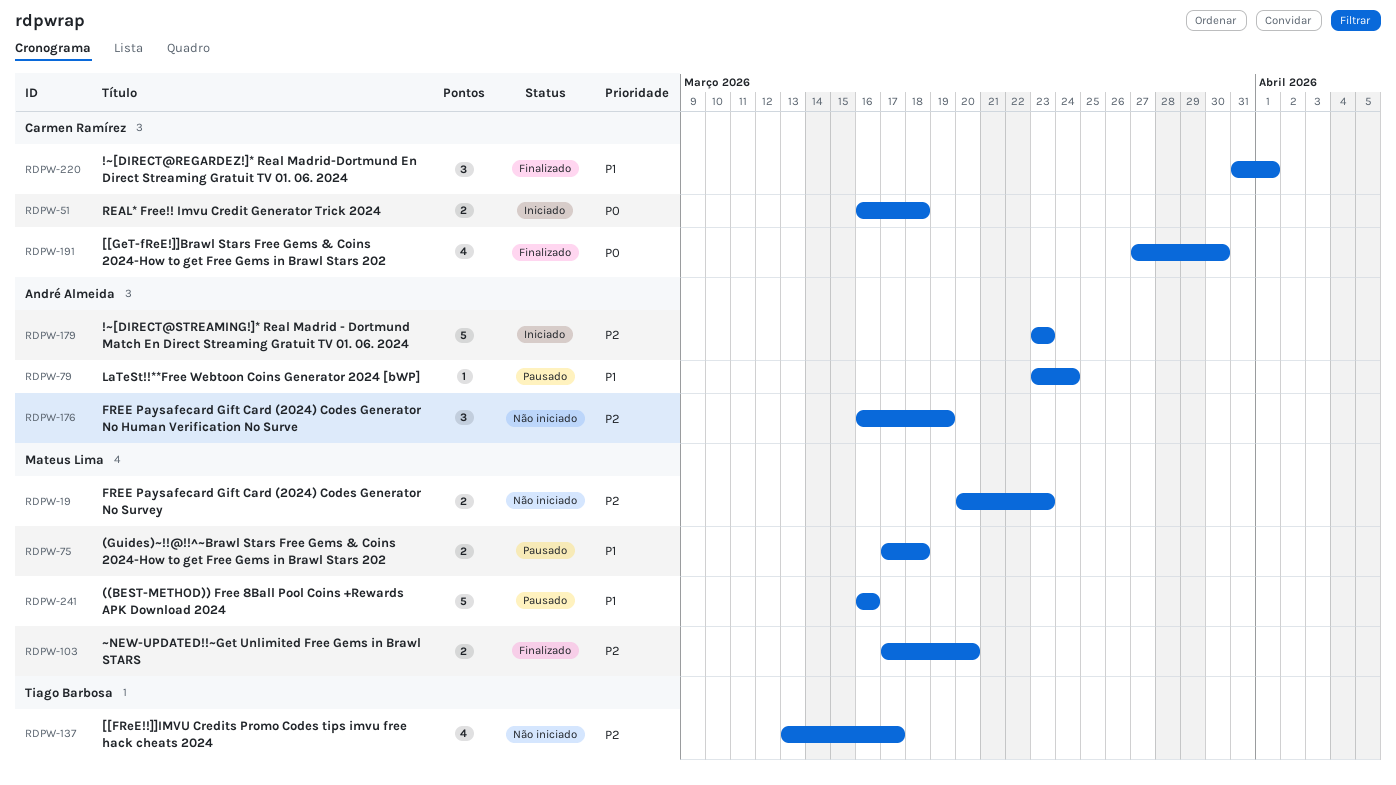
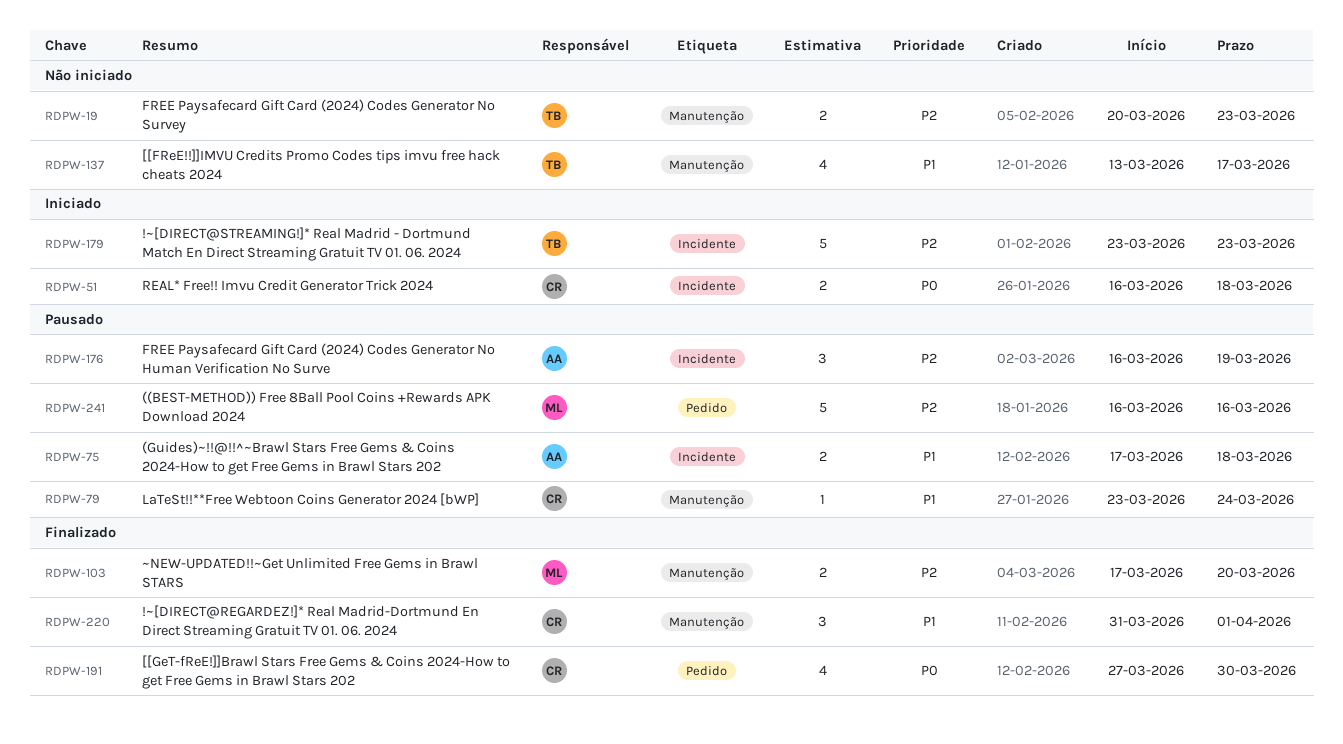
RDPW-19, owner: Mateus Lima -> Tiago Barbosa
RDPW-75, owner: Mateus Lima -> André Almeida
RDPW-79, owner: André Almeida -> Carmen Ramírez
RDPW-137, priority: P2 -> P1
RDPW-176, status: Não iniciado -> Pausado
RDPW-179, owner: André Almeida -> Tiago Barbosa
RDPW-241, priority: P1 -> P2

